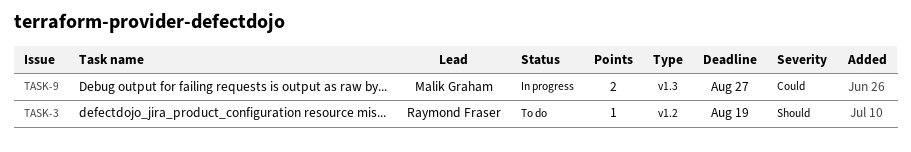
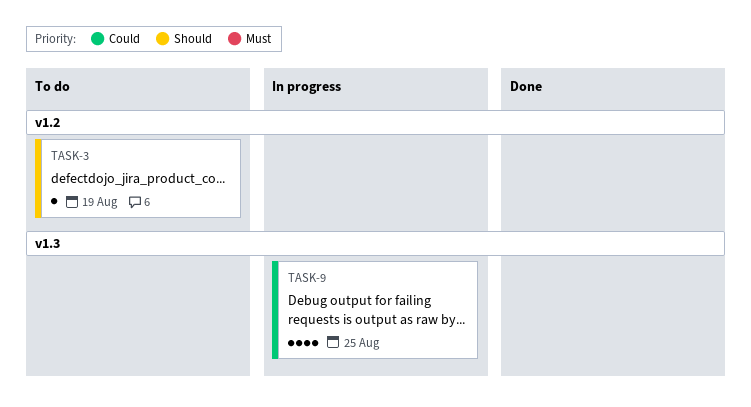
TASK-9, estimate: 2 -> 4
TASK-9, due: Aug 27 -> Aug 25

